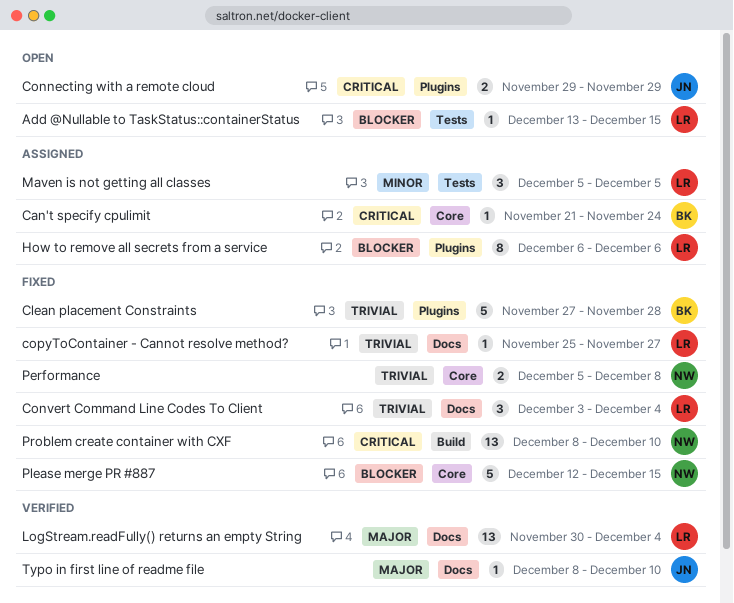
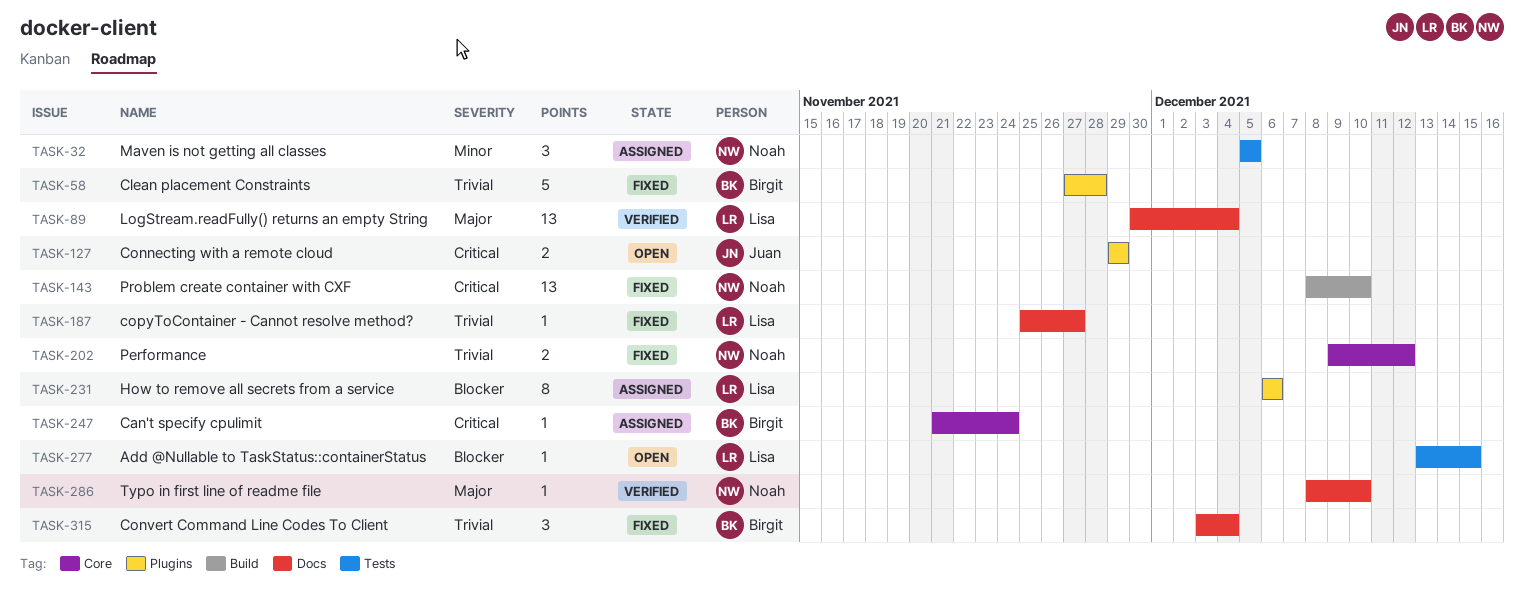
Convert Command Line Codes To Client, owner: Lisa -> Birgit
Maven is not getting all classes, owner: Lisa -> Noah
Performance, start: Dec 5 -> Dec 9
Performance, due: Dec 8 -> Dec 12
Please merge PR #887: present -> none
Typo in first line of readme file, owner: Juan -> Noah

